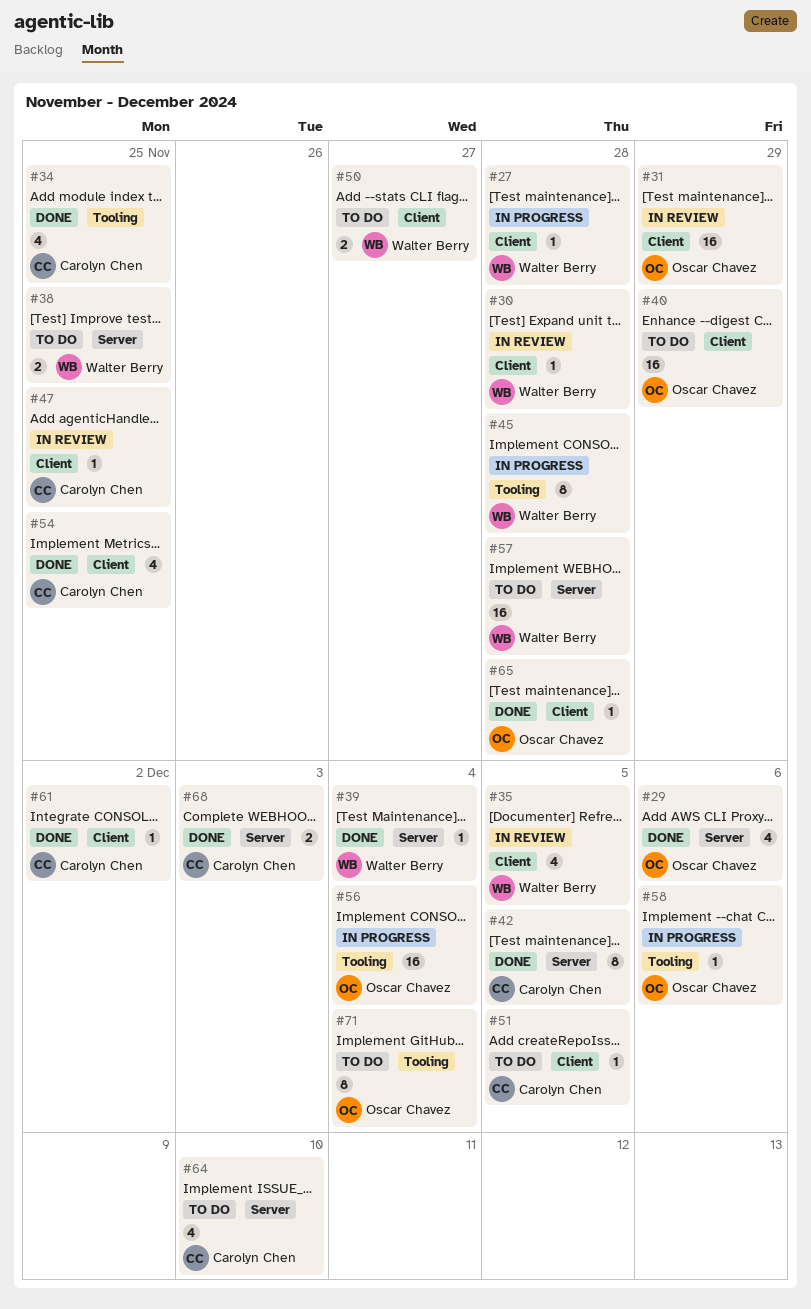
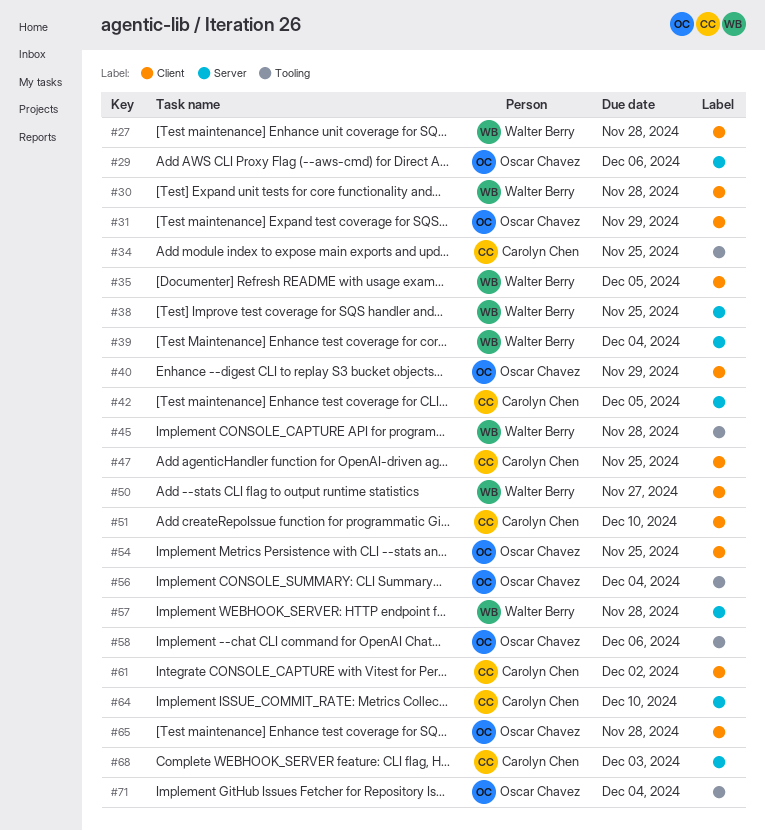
#51, due: Dec 5 -> Dec 10
#54, owner: Carolyn Chen -> Oscar Chavez

